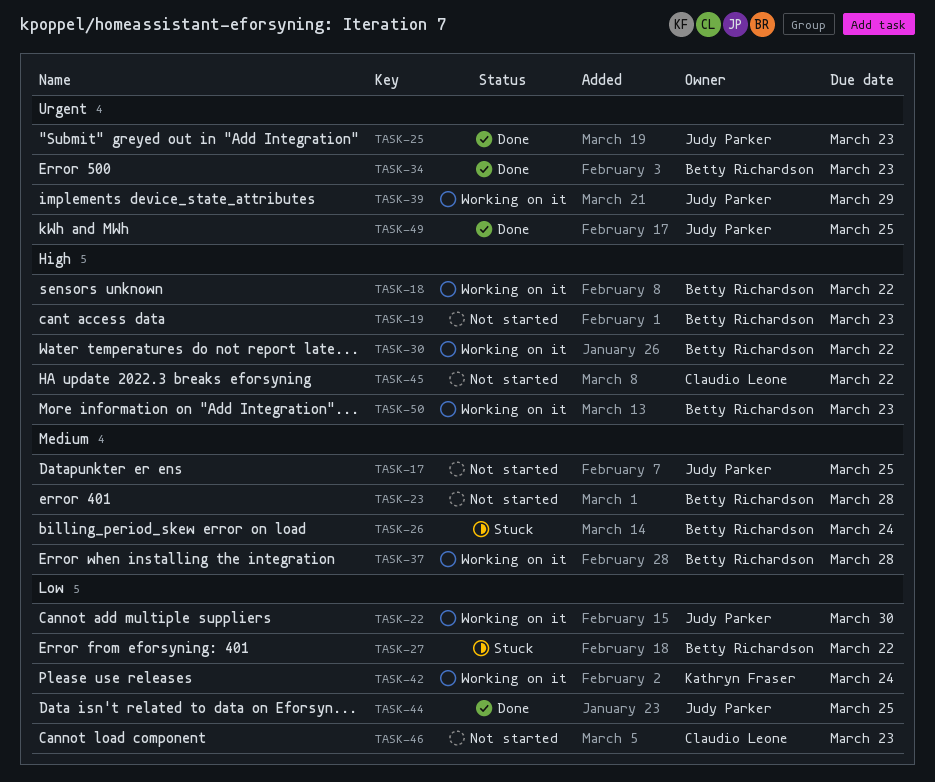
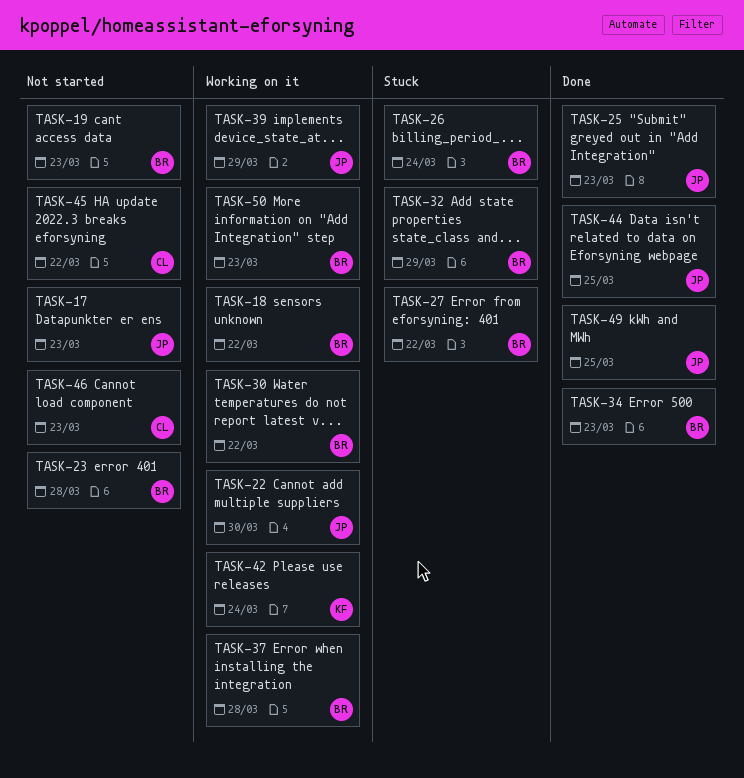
TASK-17, due: Mar 25 -> Mar 23
TASK-32: none -> present

